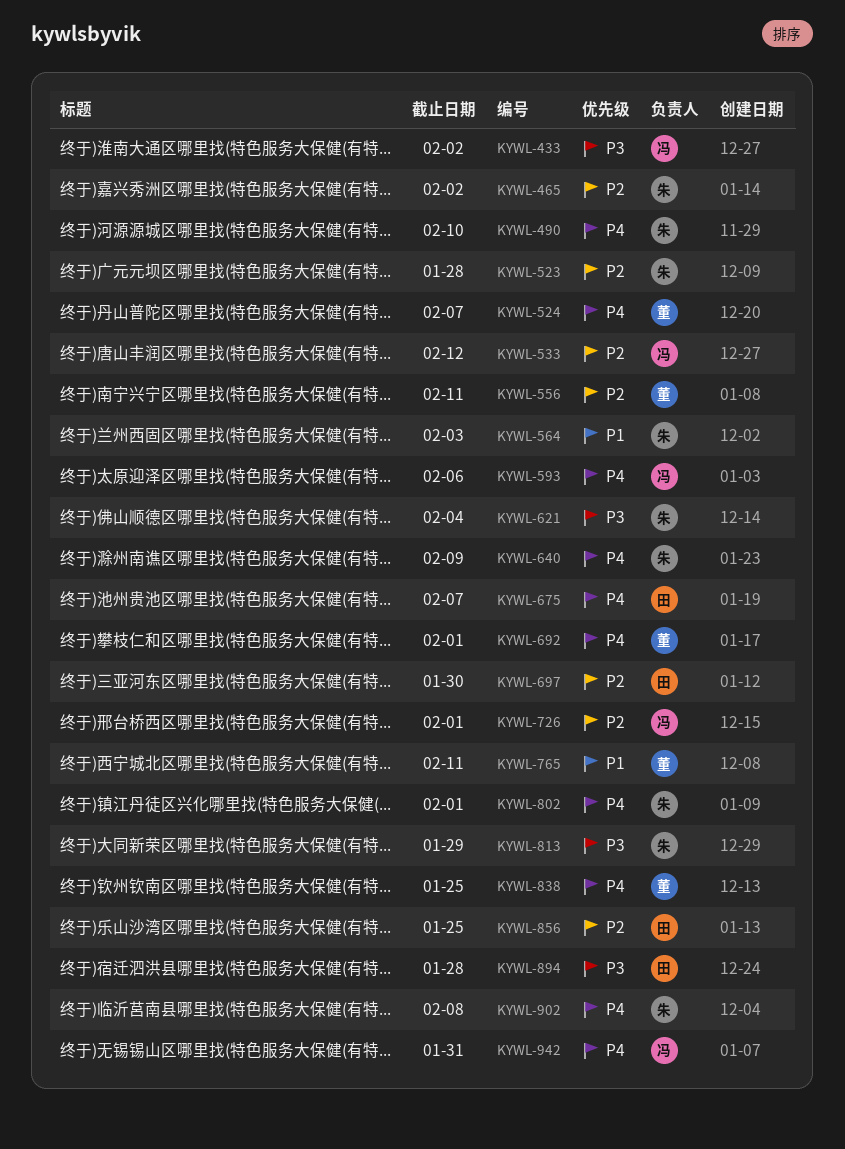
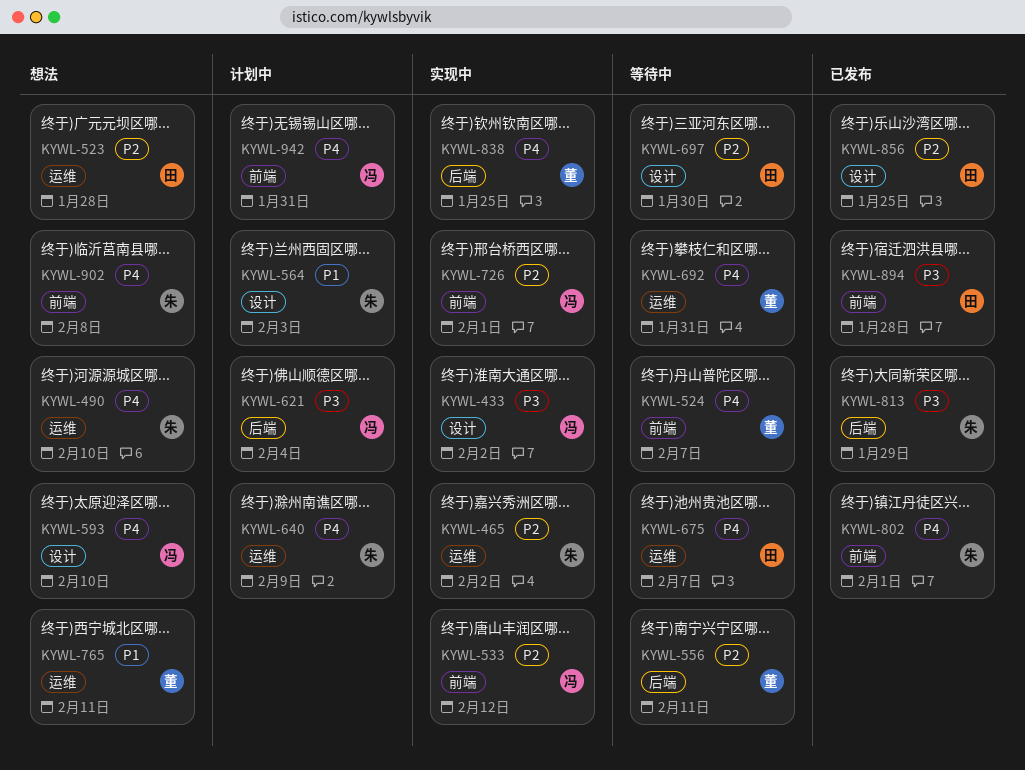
KYWL-523, owner: 朱 -> 田
KYWL-593, due: Feb 6 -> Feb 10
KYWL-621, owner: 朱 -> 冯
KYWL-692, due: Feb 1 -> Jan 31

